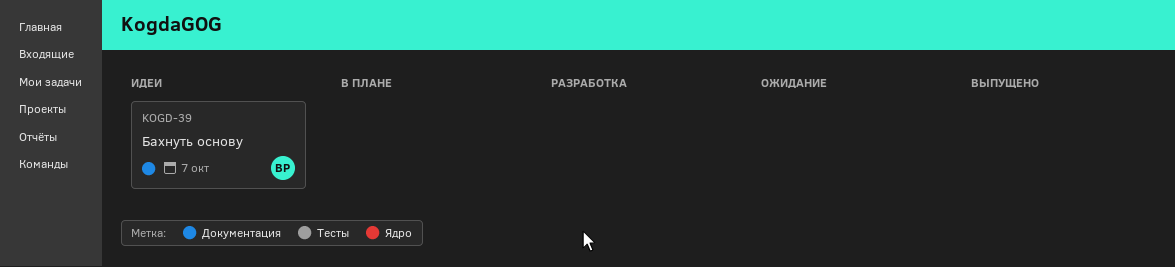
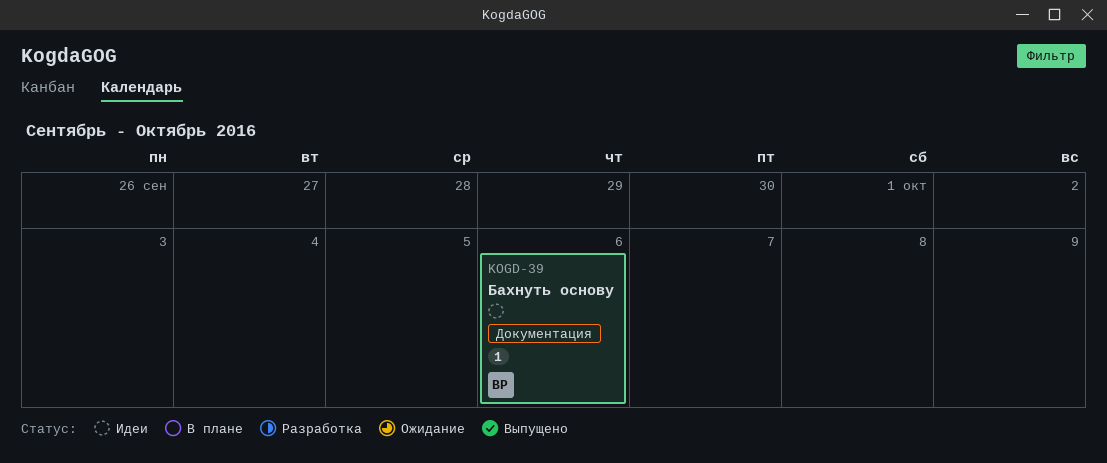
KOGD-39, due: Oct 7 -> Oct 6

